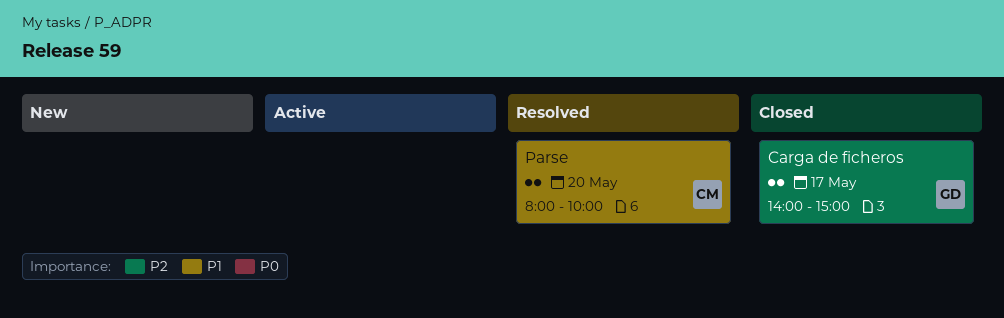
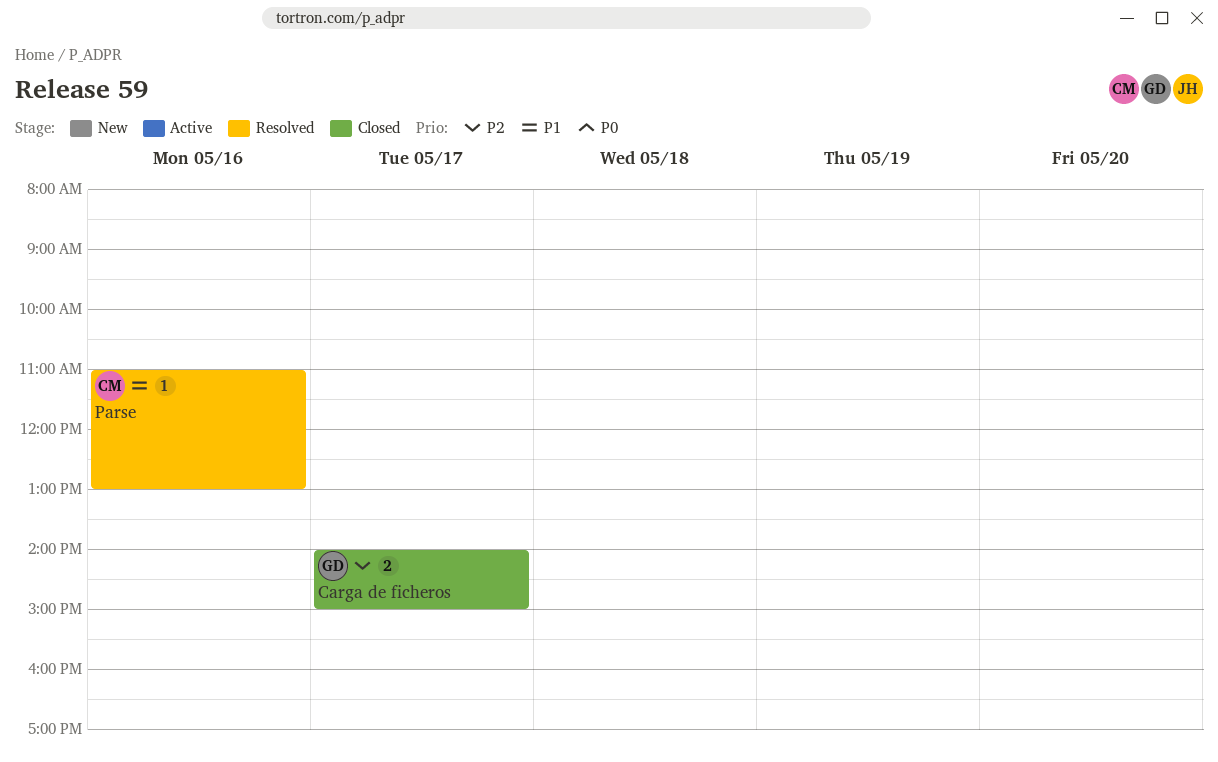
Parse, estimate: 2 -> 1
Parse, day: May 20 -> May 16
Parse, begins: 08:00 -> 11:00
Parse, ends: 10:00 -> 13:00

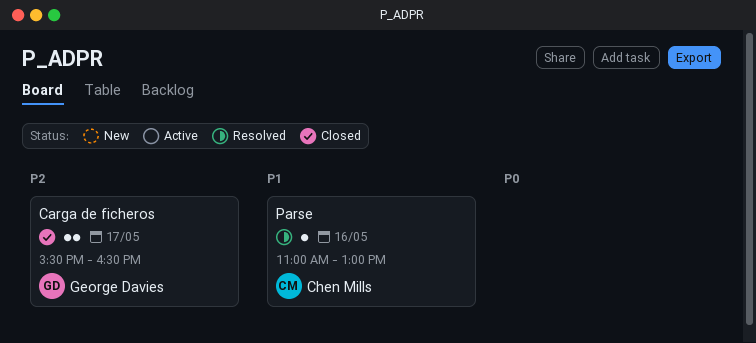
Carga de ficheros, begins: 14:00 -> 15:30
Carga de ficheros, ends: 15:00 -> 16:30

